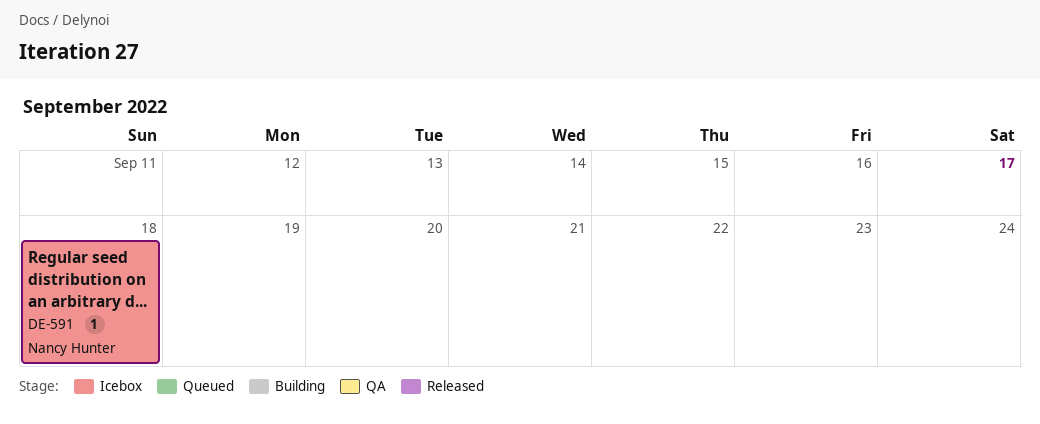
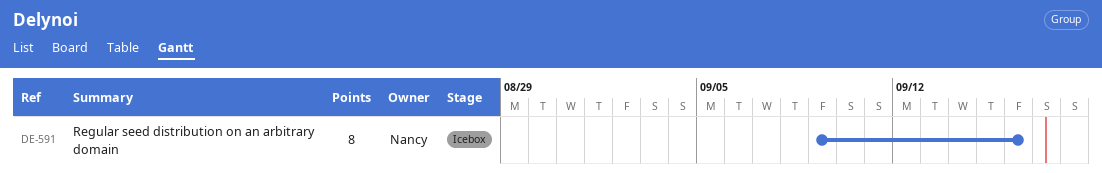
DE-591, estimate: 1 -> 8
DE-591, due: Sep 18 -> Sep 16

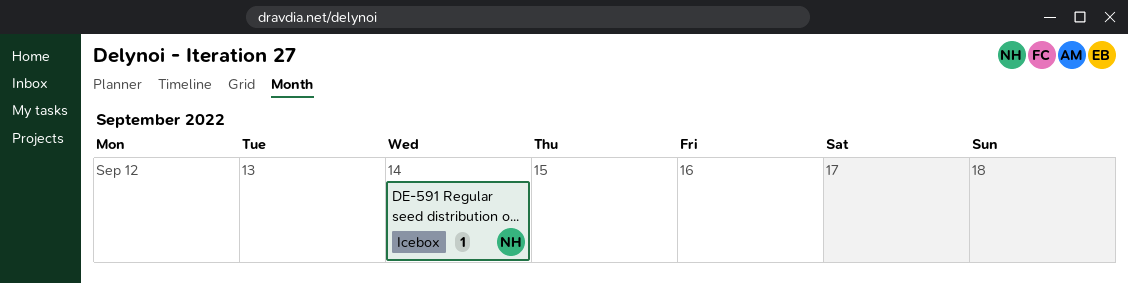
DE-591, estimate: 8 -> 1
DE-591, due: Sep 16 -> Sep 14

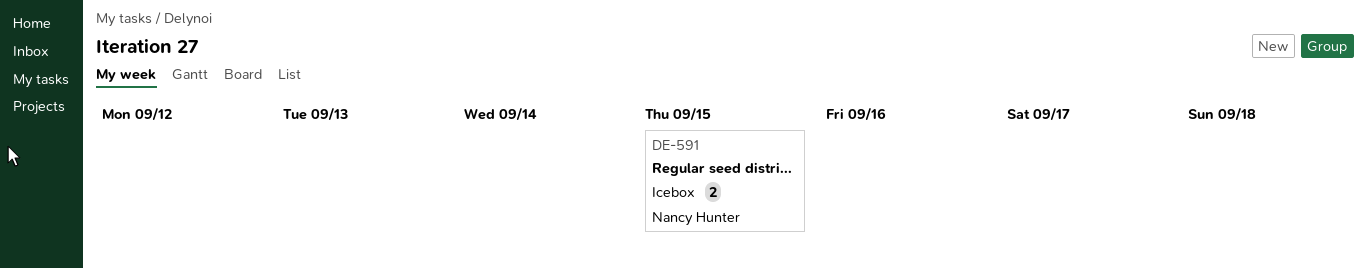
DE-591, estimate: 1 -> 2
DE-591, due: Sep 14 -> Sep 15

